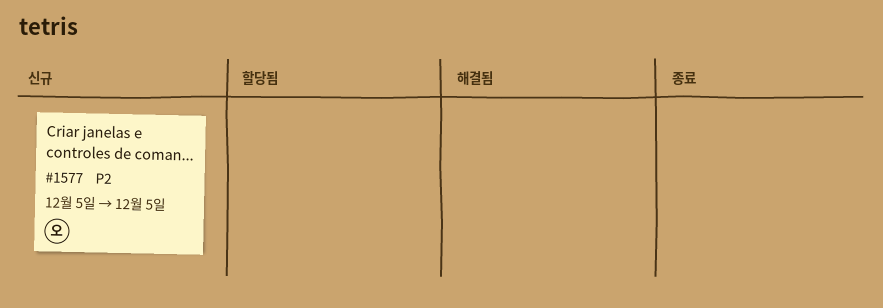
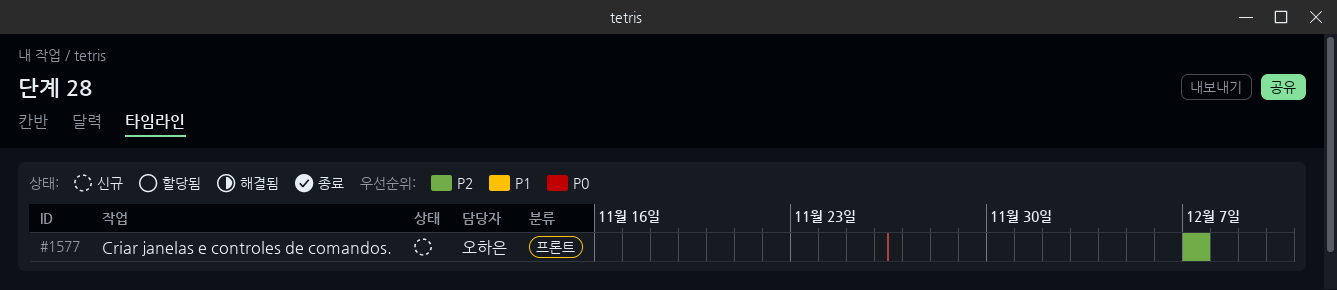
#1577, start: Dec 5 -> Dec 7
#1577, due: Dec 5 -> Dec 7

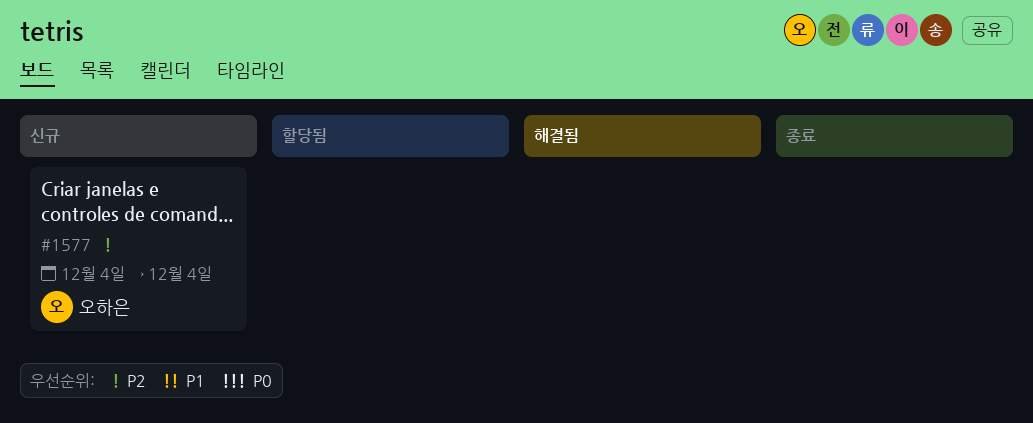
#1577, start: Dec 7 -> Dec 4
#1577, due: Dec 7 -> Dec 4

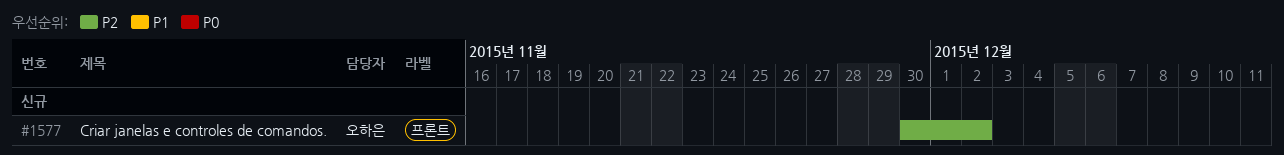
#1577, start: Dec 4 -> Nov 30
#1577, due: Dec 4 -> Dec 2

